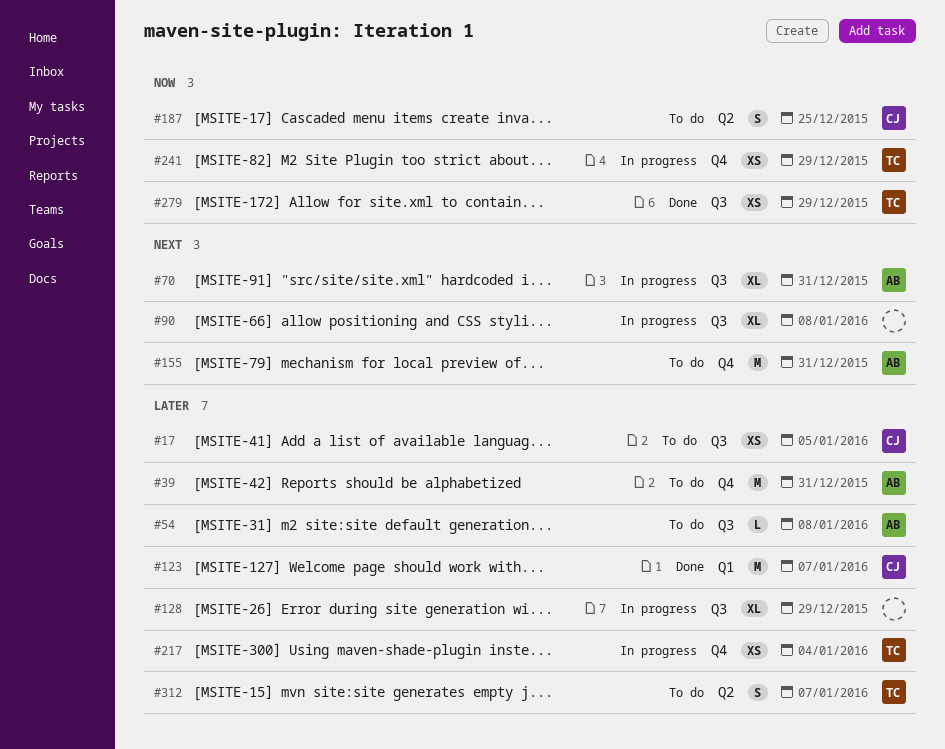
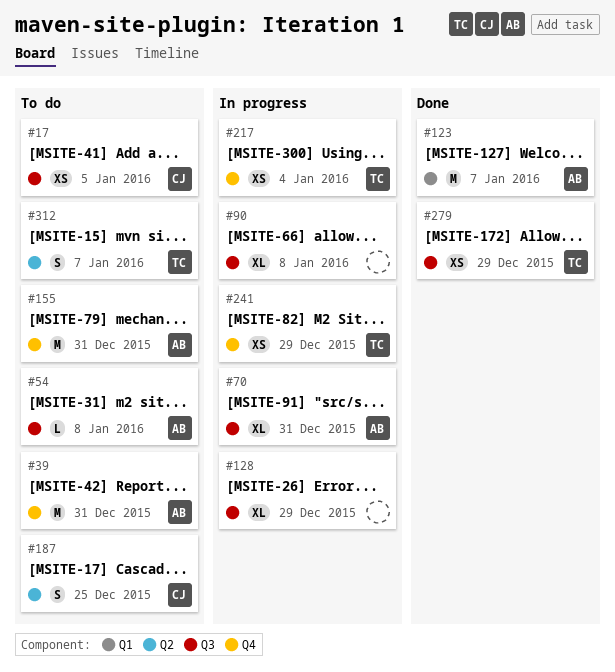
#123, owner: CJ -> AB

